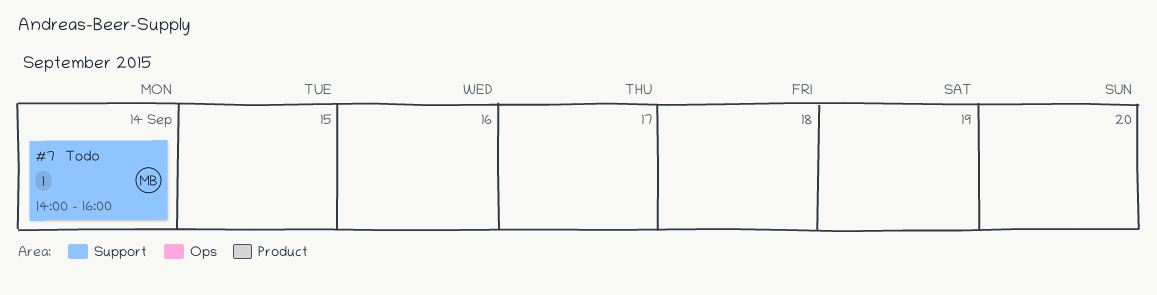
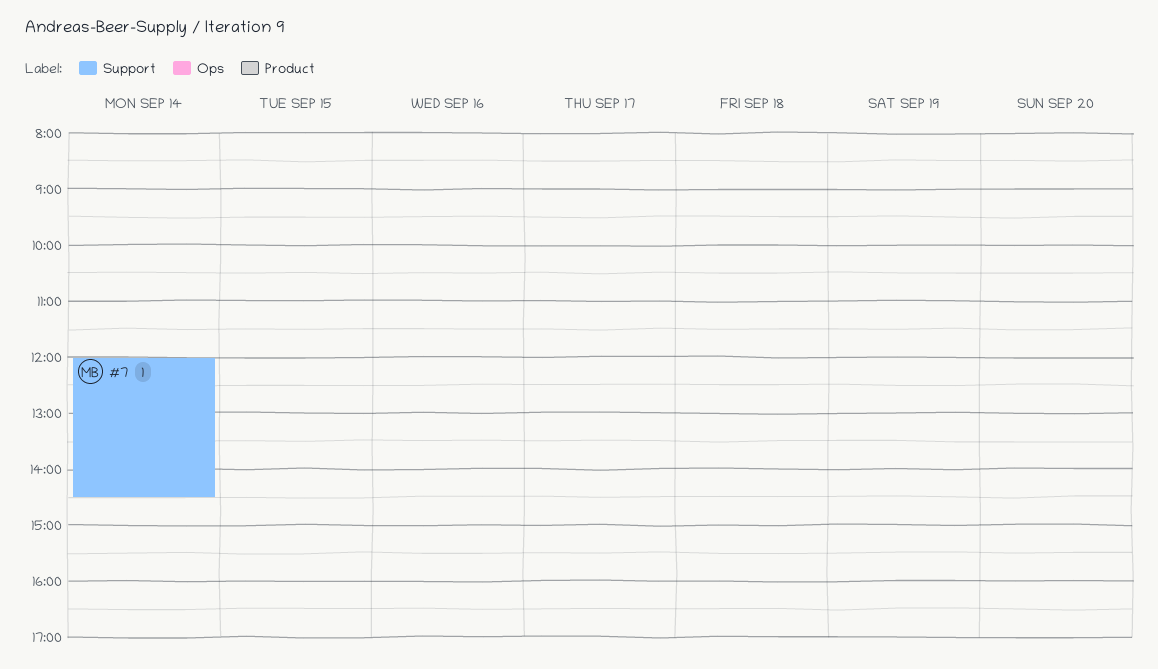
#7, begins: 14:00 -> 12:00
#7, ends: 16:00 -> 14:30

